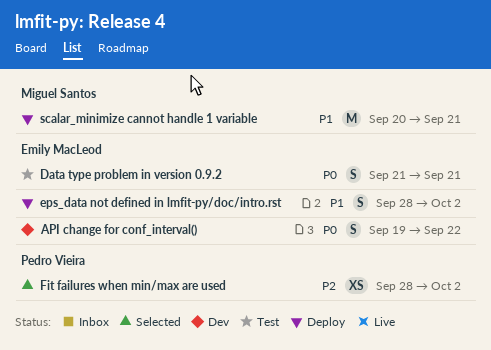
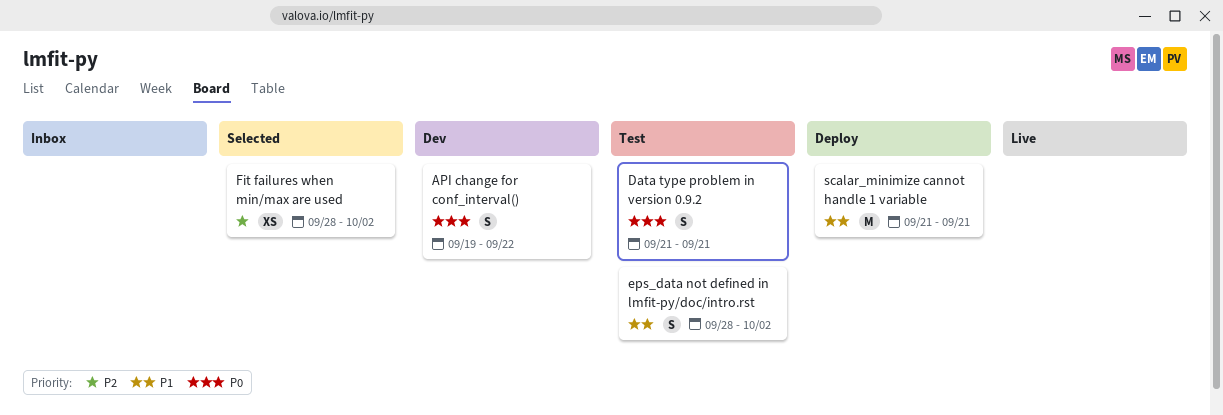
eps_data not defined in lmfit-py/doc/intro.rst, status: Deploy -> Test
scalar_minimize cannot handle 1 variable, start: Sep 20 -> Sep 21

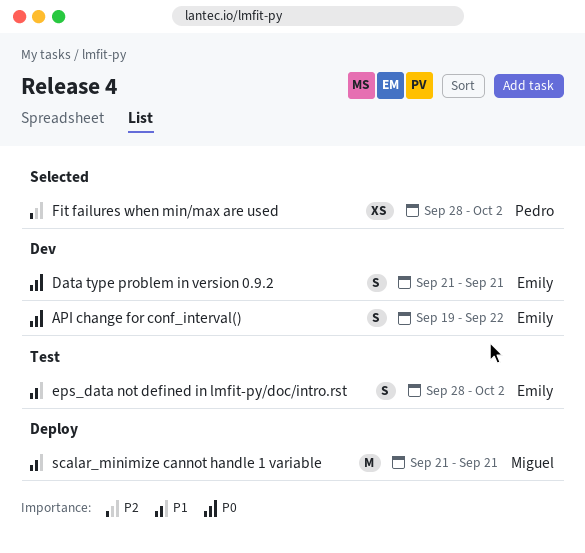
Data type problem in version 0.9.2, status: Test -> Dev

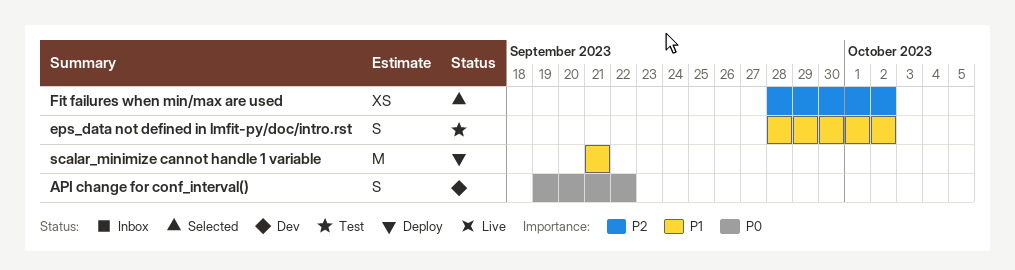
Data type problem in version 0.9.2: present -> none

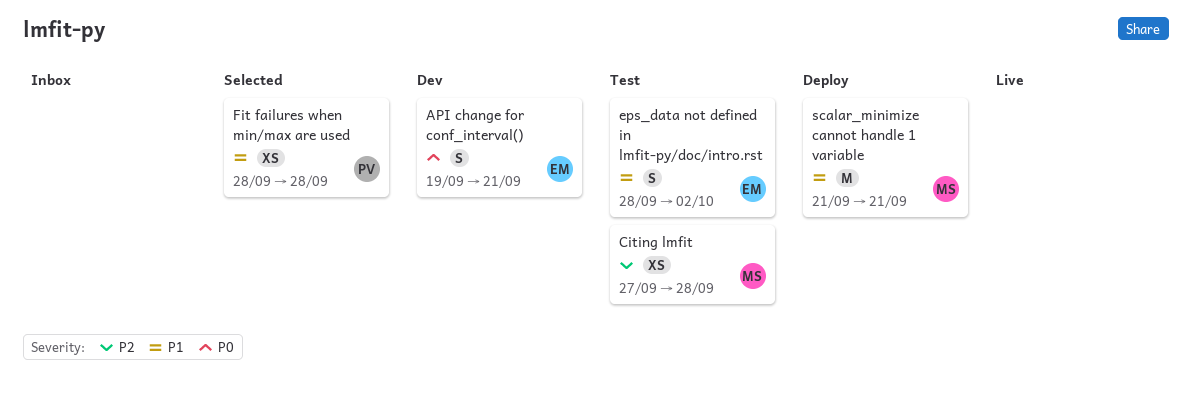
API change for conf_interval(), due: Sep 22 -> Sep 21
Citing lmfit: none -> present
Fit failures when min/max are used, priority: P2 -> P1
Fit failures when min/max are used, due: Oct 2 -> Sep 28

